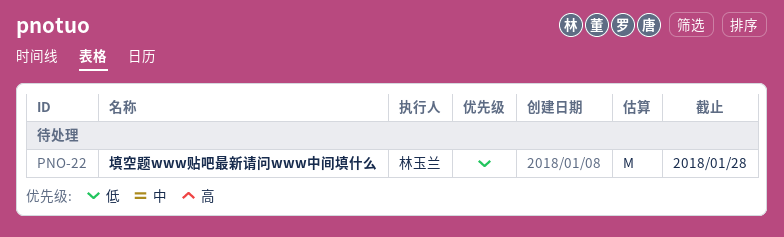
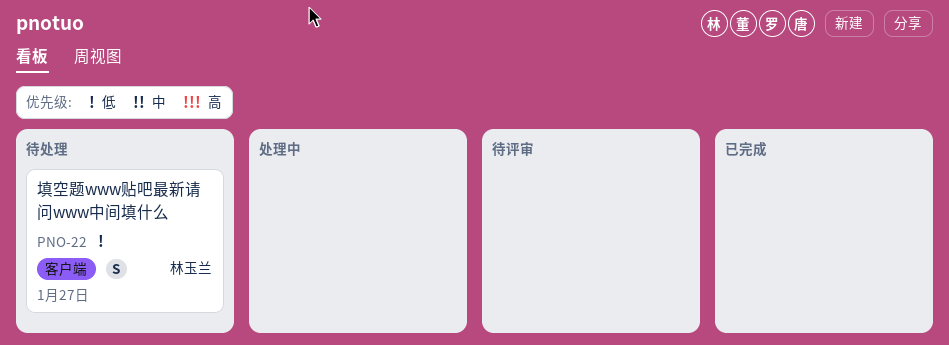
PNO-22, estimate: M -> S
PNO-22, due: Jan 28 -> Jan 27

